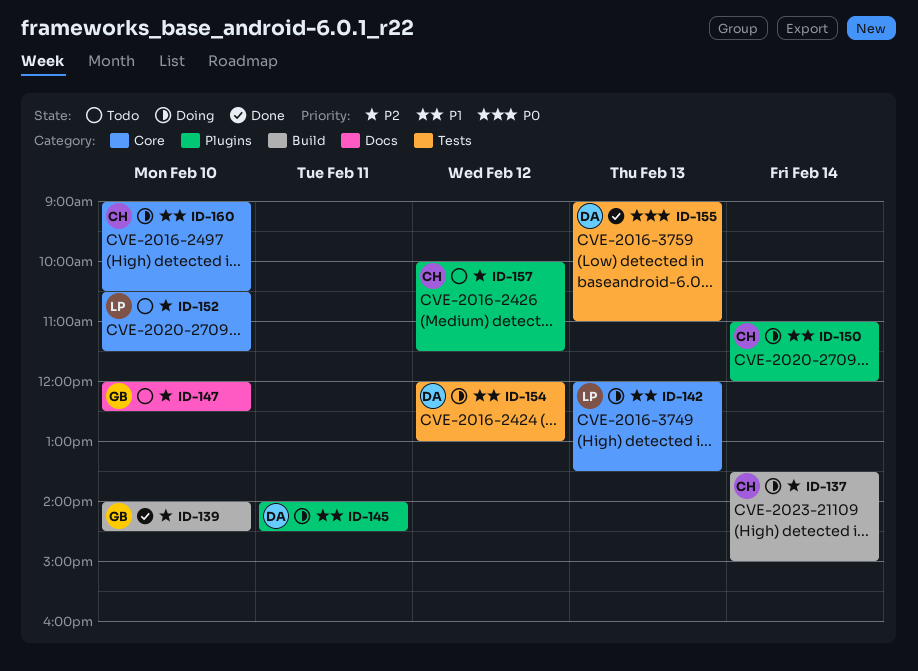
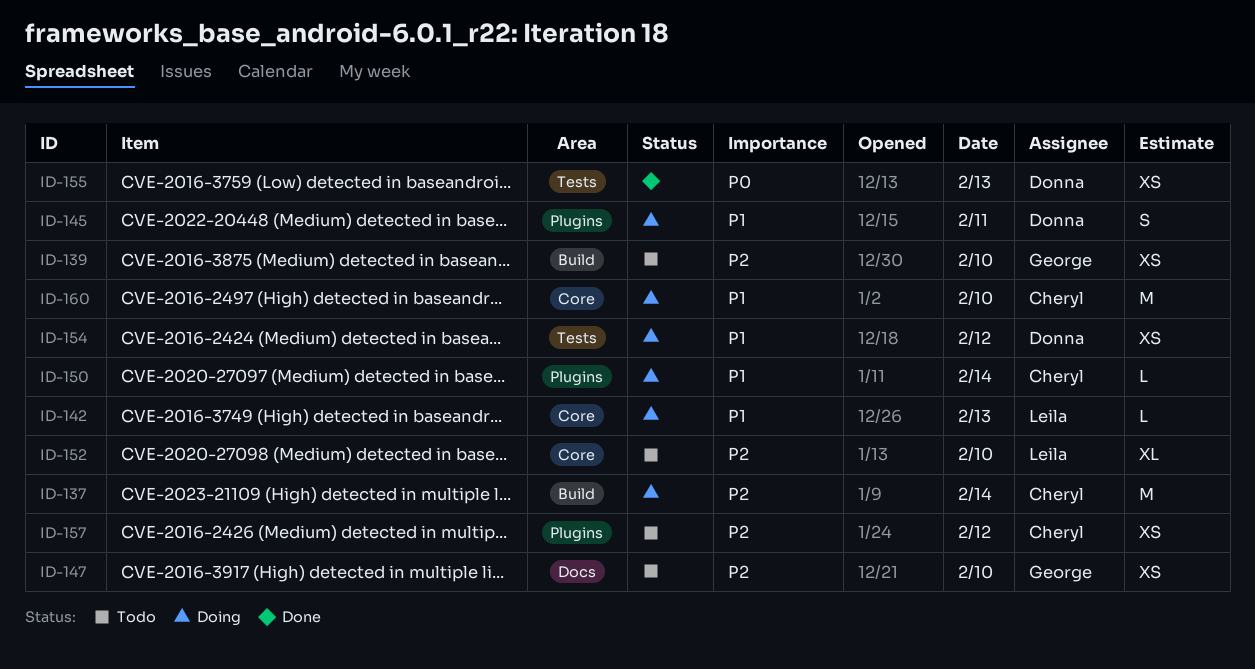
ID-139, status: Done -> Todo

